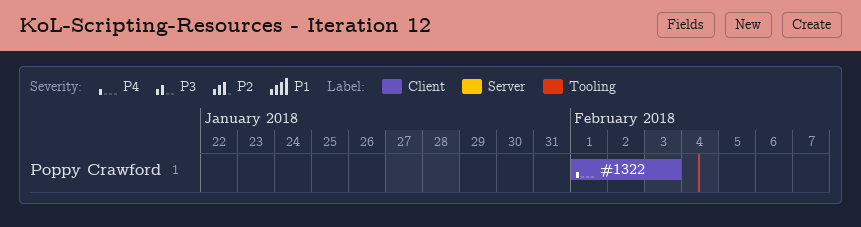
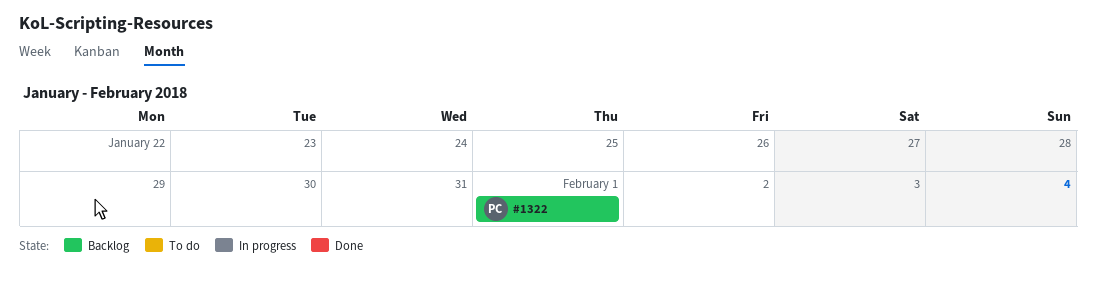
#1322, due: Feb 3 -> Feb 1

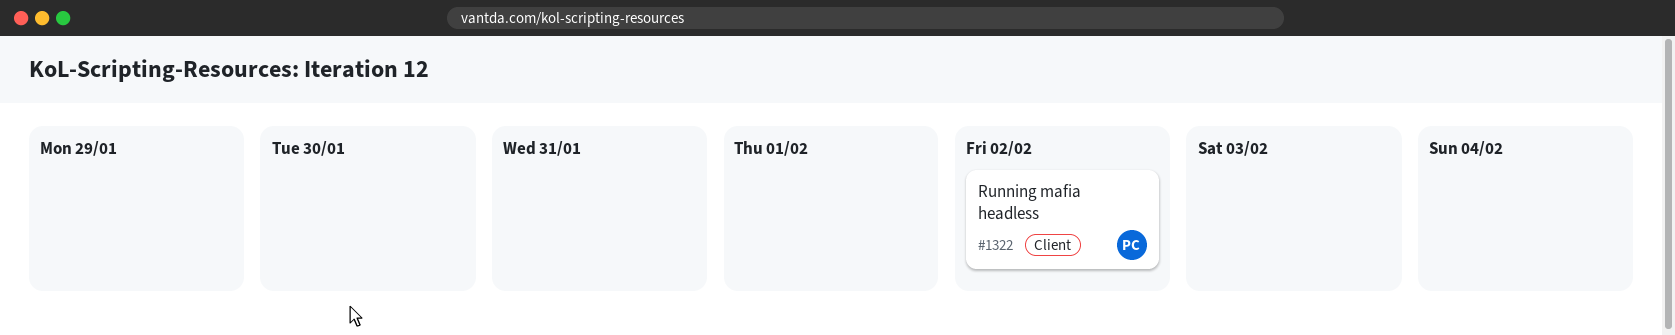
#1322, due: Feb 1 -> Feb 2

